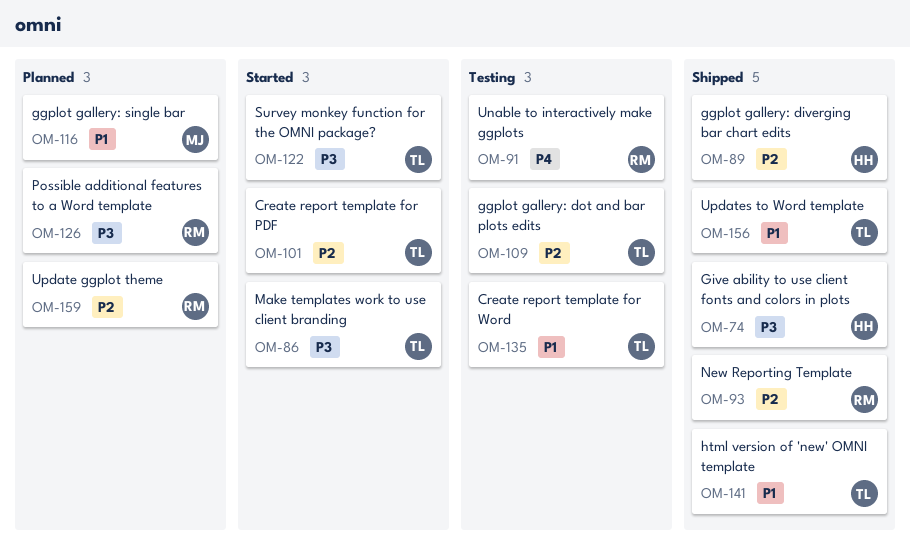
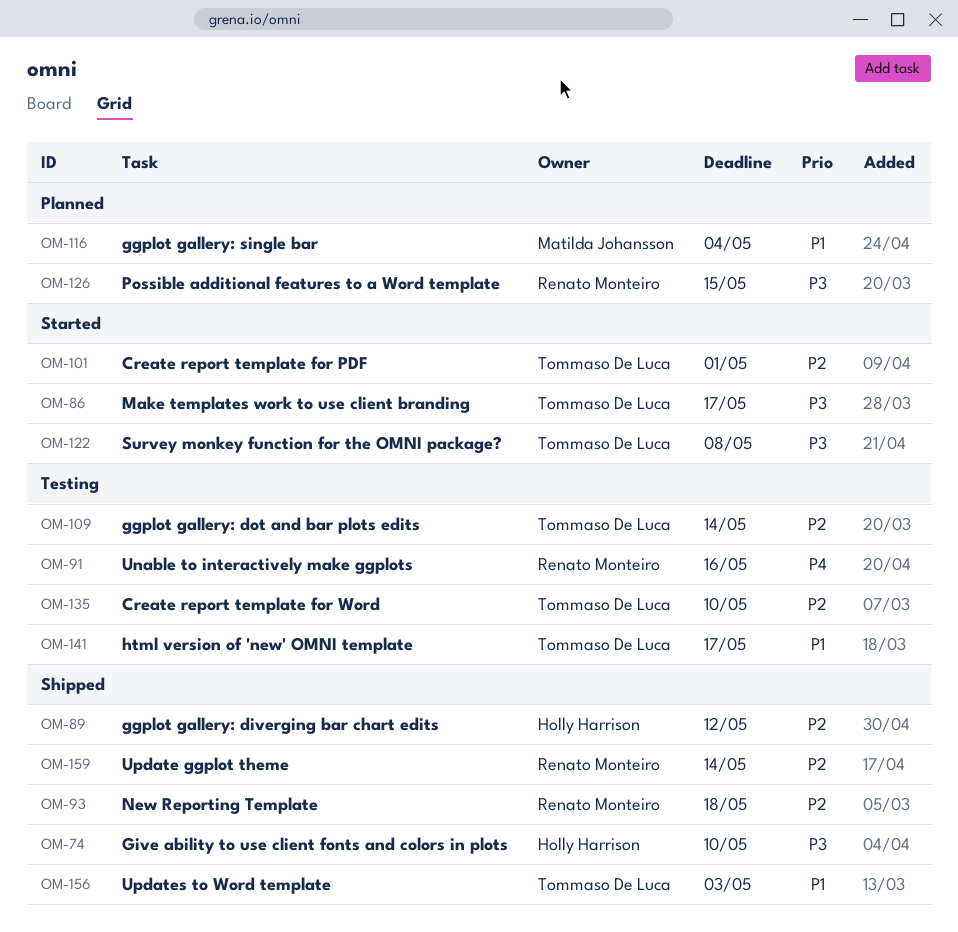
OM-135, priority: P1 -> P2
OM-141, status: Shipped -> Testing
OM-159, status: Planned -> Shipped

